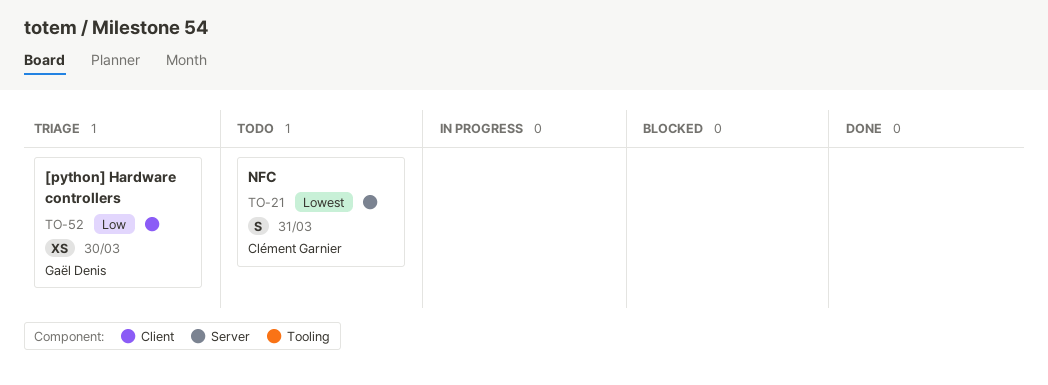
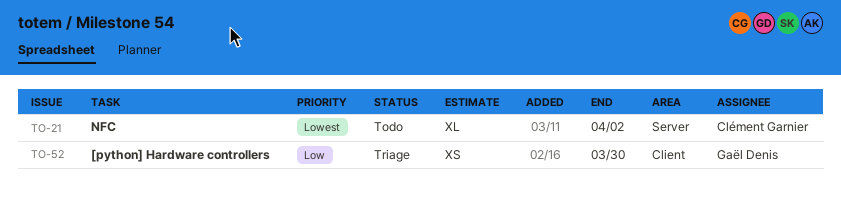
TO-21, estimate: S -> XL
TO-21, due: Mar 31 -> Apr 2

